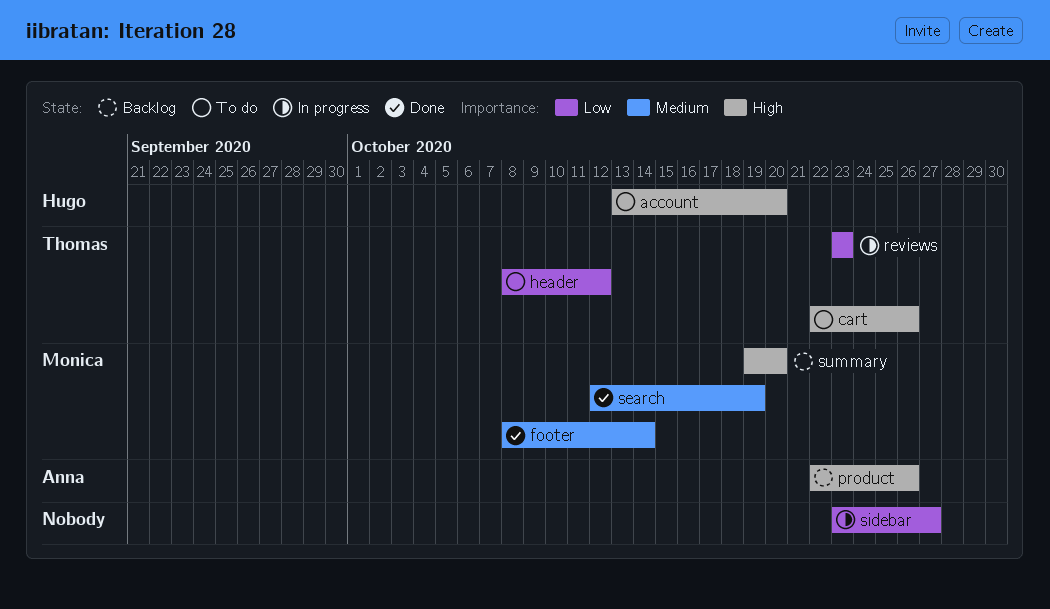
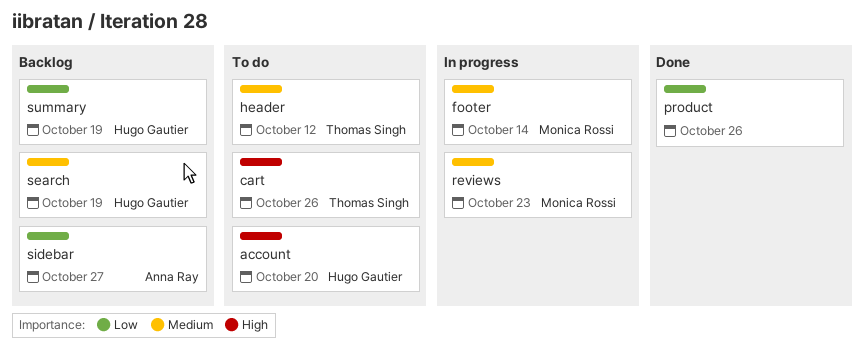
footer, status: Done -> In progress
header, priority: Low -> Medium
product, status: Backlog -> Done
product, owner: Anna Ray -> none
product, priority: High -> Low
reviews, owner: Thomas Singh -> Monica Rossi
reviews, priority: Low -> Medium
search, status: Done -> Backlog
search, owner: Monica Rossi -> Hugo Gautier
sidebar, status: In progress -> Backlog
sidebar, owner: none -> Anna Ray
summary, owner: Monica Rossi -> Hugo Gautier
summary, priority: High -> Low
summary, due: Oct 20 -> Oct 19

